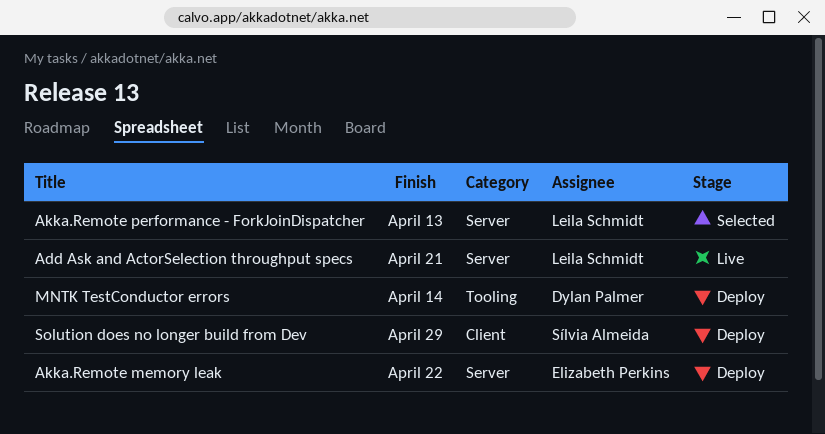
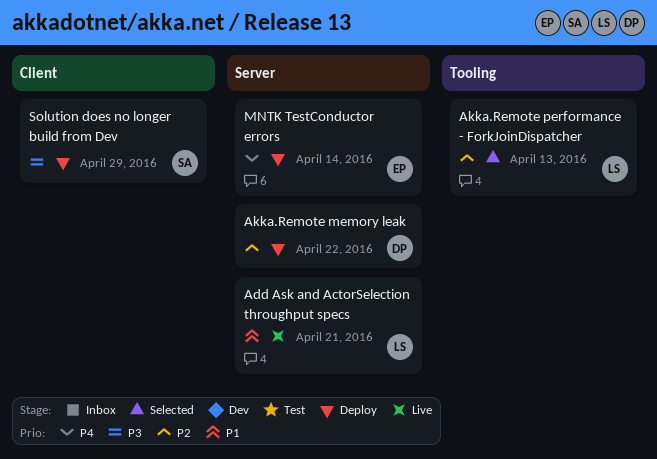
Akka.Remote memory leak, owner: Elizabeth Perkins -> Dylan Palmer
Akka.Remote performance - ForkJoinDispatcher, label: Server -> Tooling
MNTK TestConductor errors, owner: Dylan Palmer -> Elizabeth Perkins
MNTK TestConductor errors, label: Tooling -> Server

